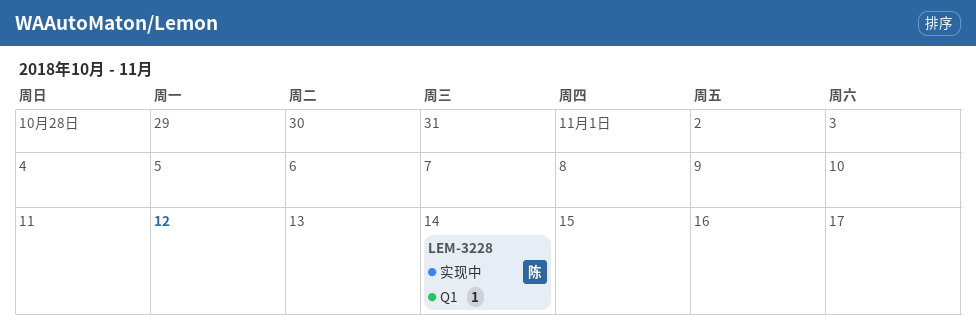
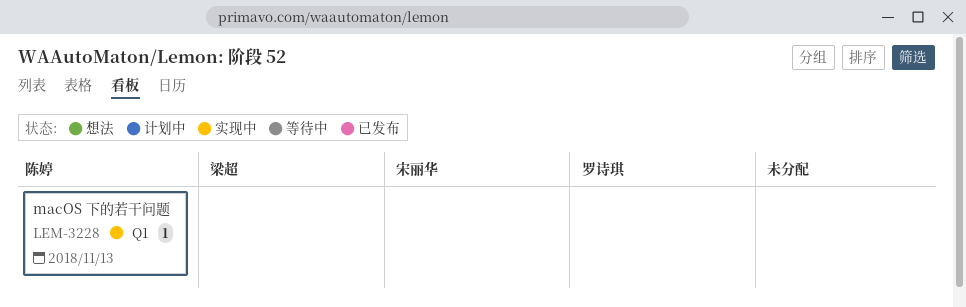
LEM-3228, due: Nov 14 -> Nov 13

